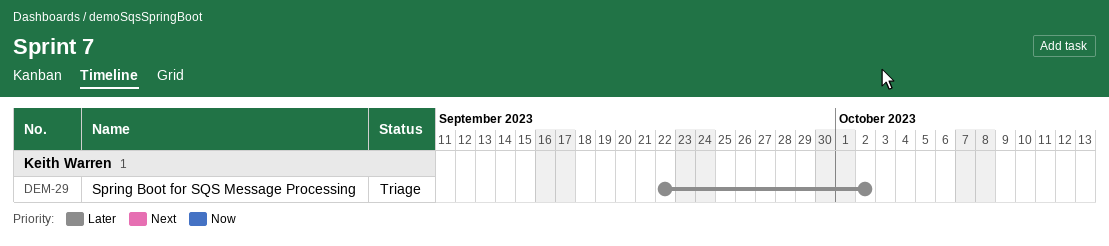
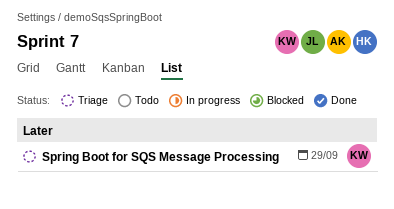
Spring Boot for SQS Message Processing, due: Oct 2 -> Sep 29

